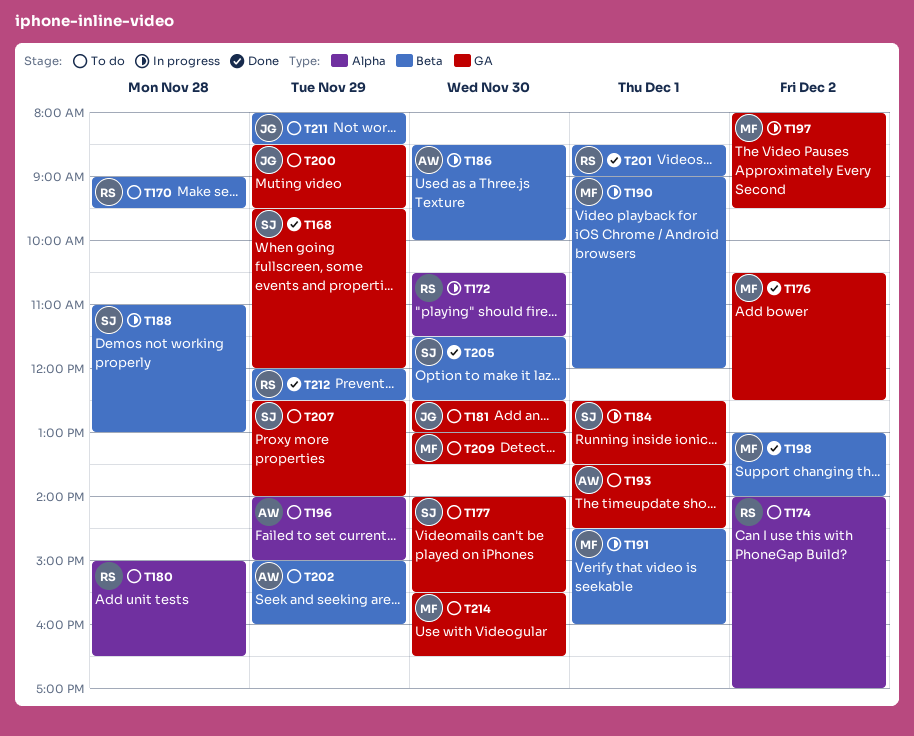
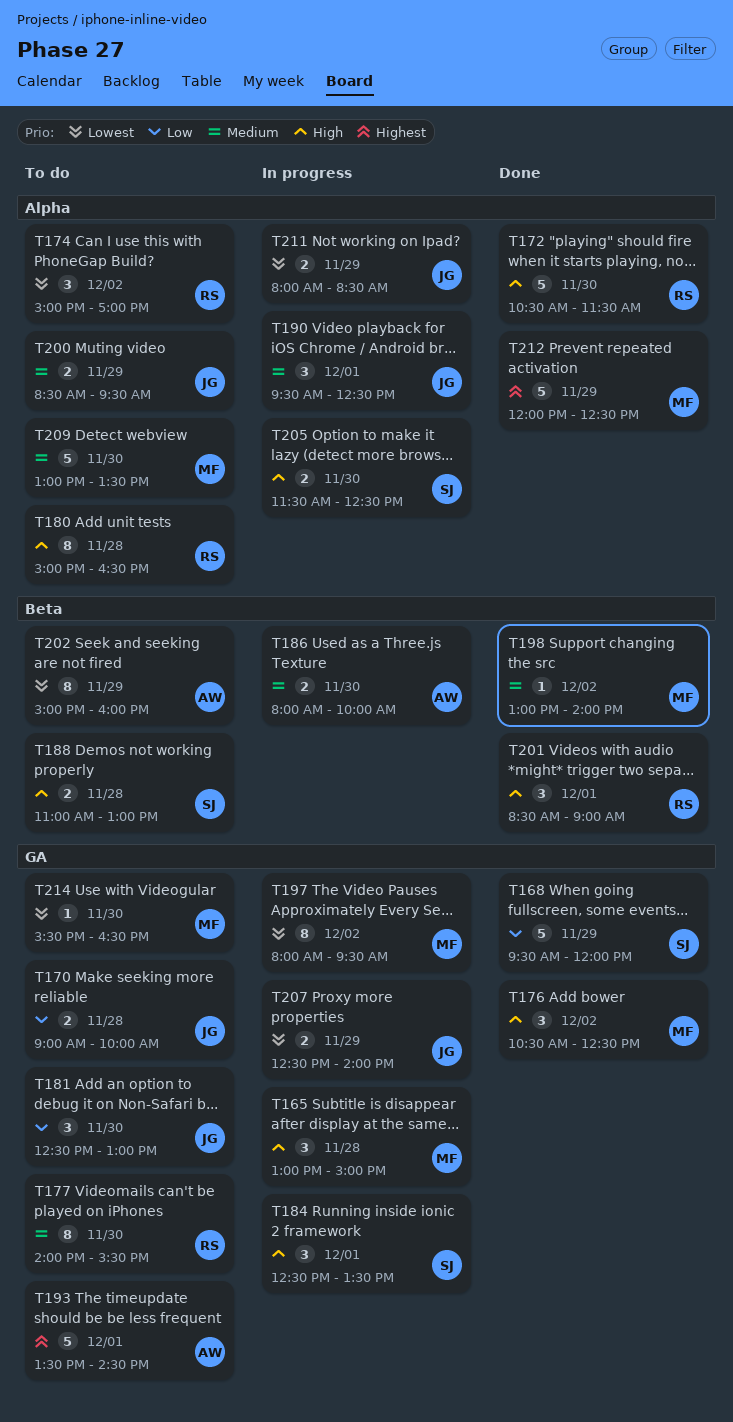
T165: none -> present
T170, owner: RS -> JG
T170, label: Beta -> GA
T170, ends: 09:30 -> 10:00
T172, status: In progress -> Done
T174, begins: 14:00 -> 15:00
T177, owner: SJ -> RS
T186, begins: 08:30 -> 08:00
T188, status: In progress -> To do
T190, owner: MF -> JG
T190, label: Beta -> Alpha
T190, begins: 09:00 -> 09:30
T190, ends: 12:00 -> 12:30
T191: present -> none
T196: present -> none
T200, label: GA -> Alpha
T205, status: Done -> In progress
T205, label: Beta -> Alpha
T207, status: To do -> In progress
T207, owner: SJ -> JG
T209, label: GA -> Alpha
T211, status: To do -> In progress
T211, label: Beta -> Alpha
T212, owner: RS -> MF
T212, label: Beta -> Alpha

